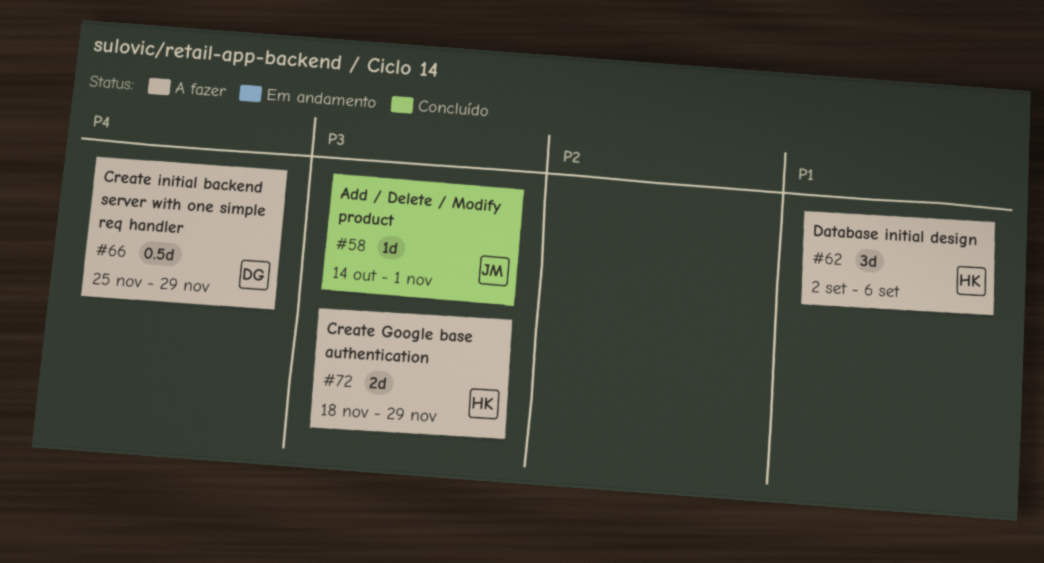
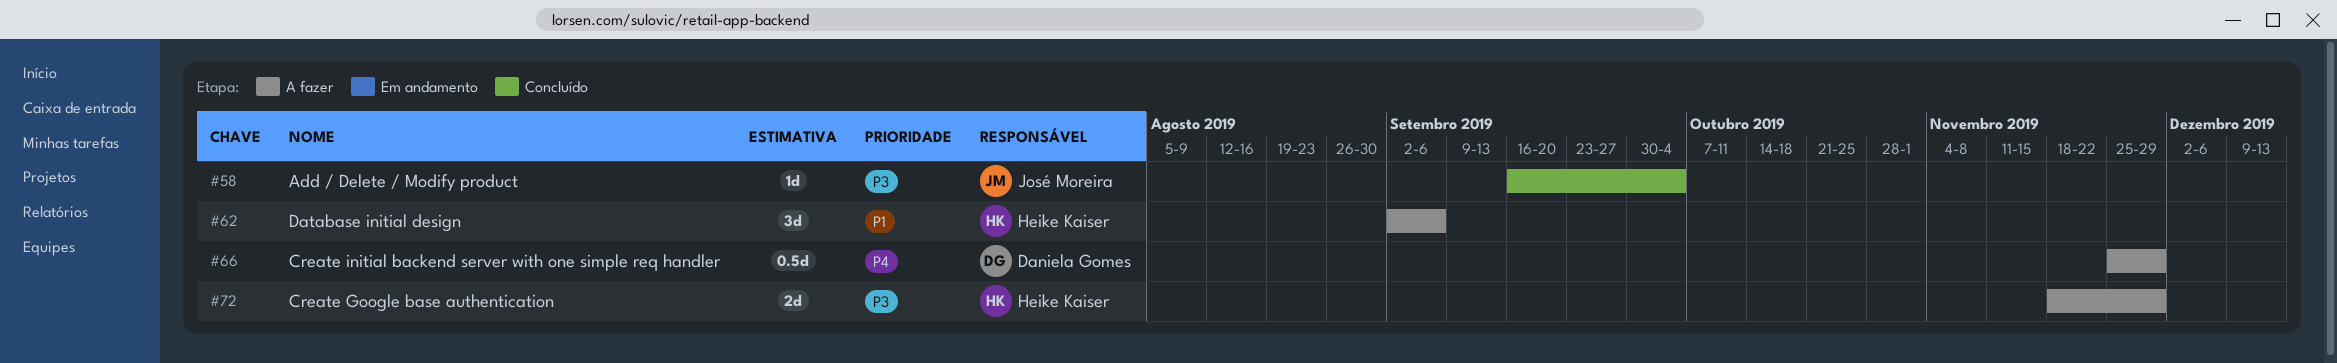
#58, start: Oct 14 -> Sep 16
#58, due: Nov 1 -> Oct 4

